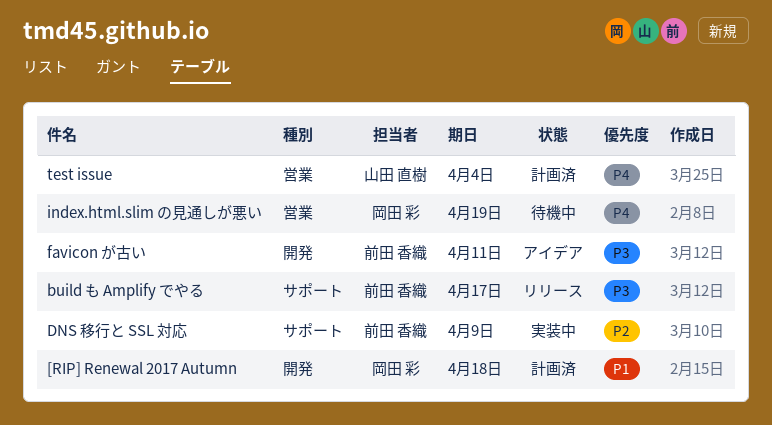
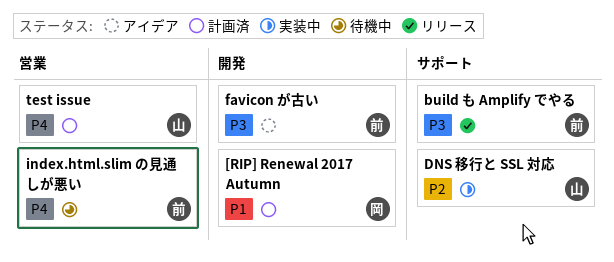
DNS 移行と SSL 対応, owner: 前田 香織 -> 山田 直樹
index.html.slim の見通しが悪い, owner: 岡田 彩 -> 前田 香織

